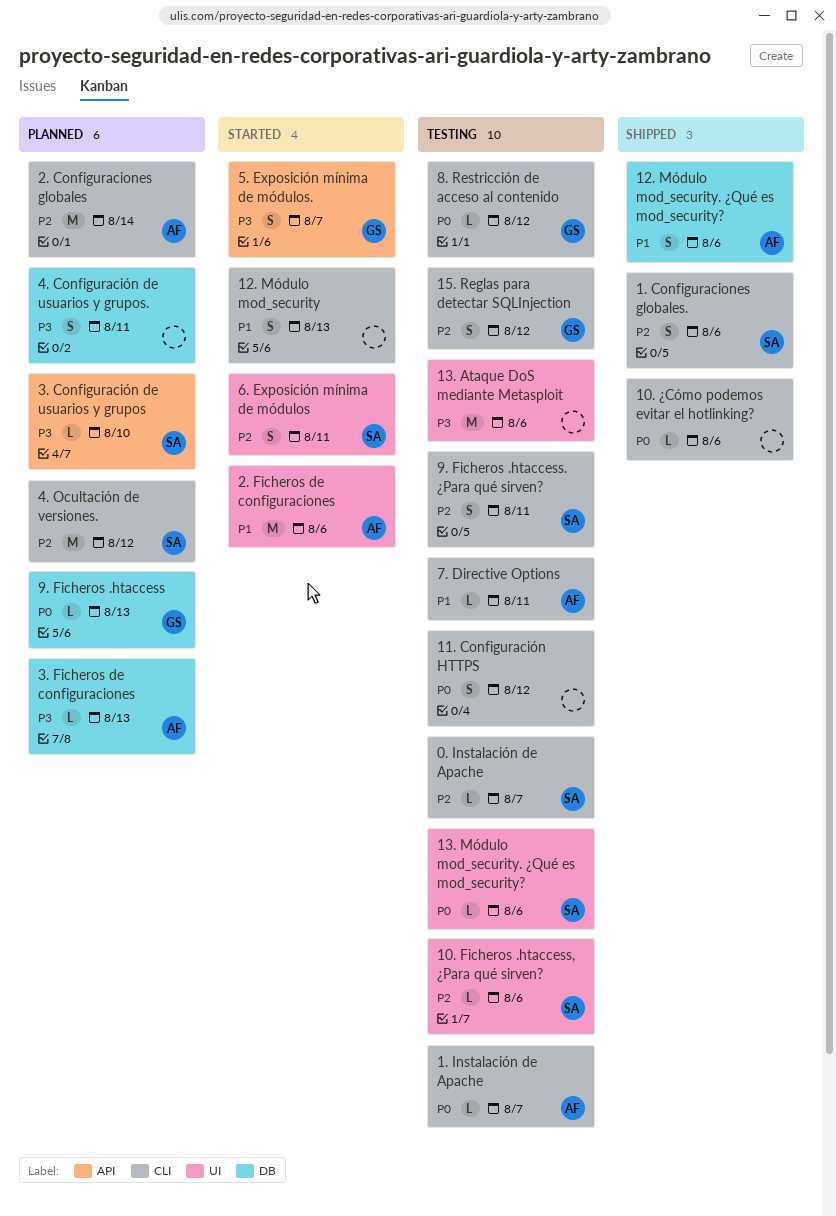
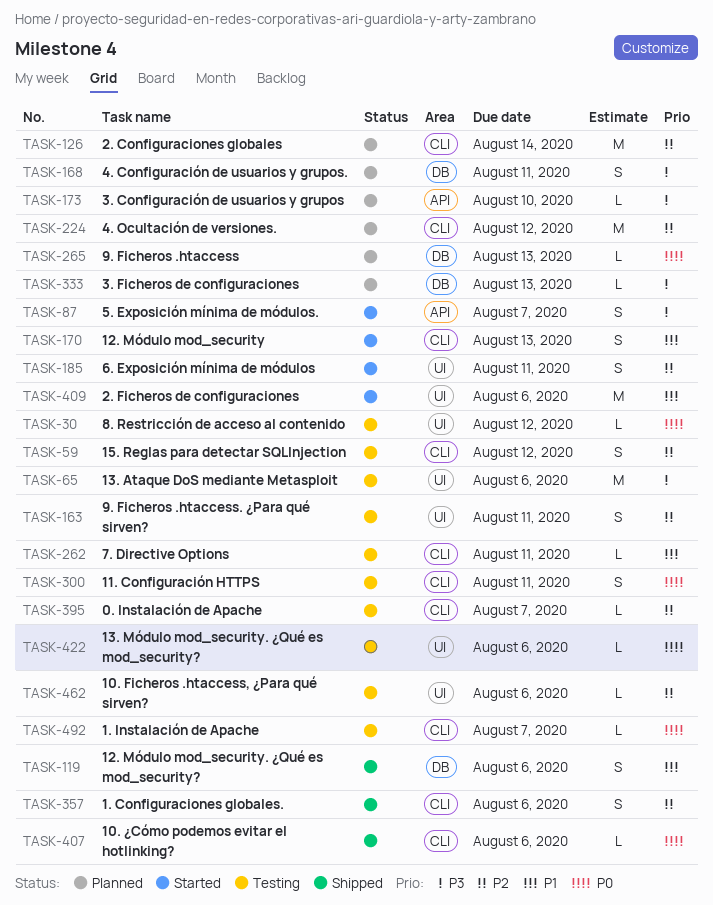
11. Configuración HTTPS, due: Aug 12 -> Aug 11
8. Restricción de acceso al contenido, label: CLI -> UI
9. Ficheros .htaccess. ¿Para qué sirven?, label: CLI -> UI

